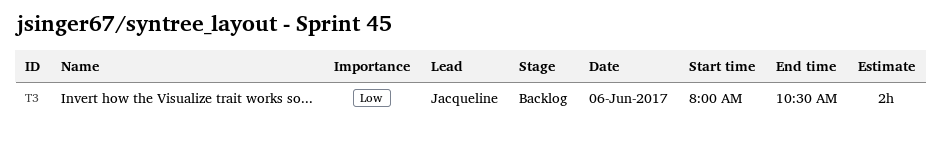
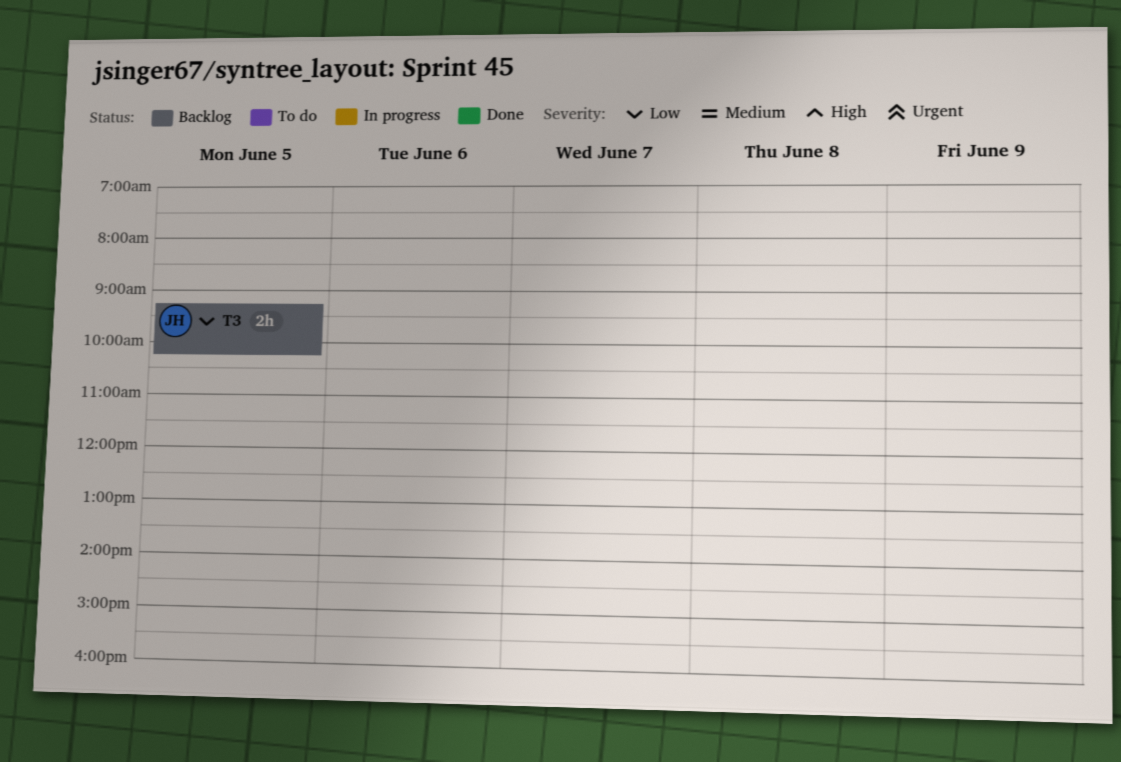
T3, day: Jun 6 -> Jun 5
T3, begins: 08:00 -> 09:15
T3, ends: 10:30 -> 10:15

